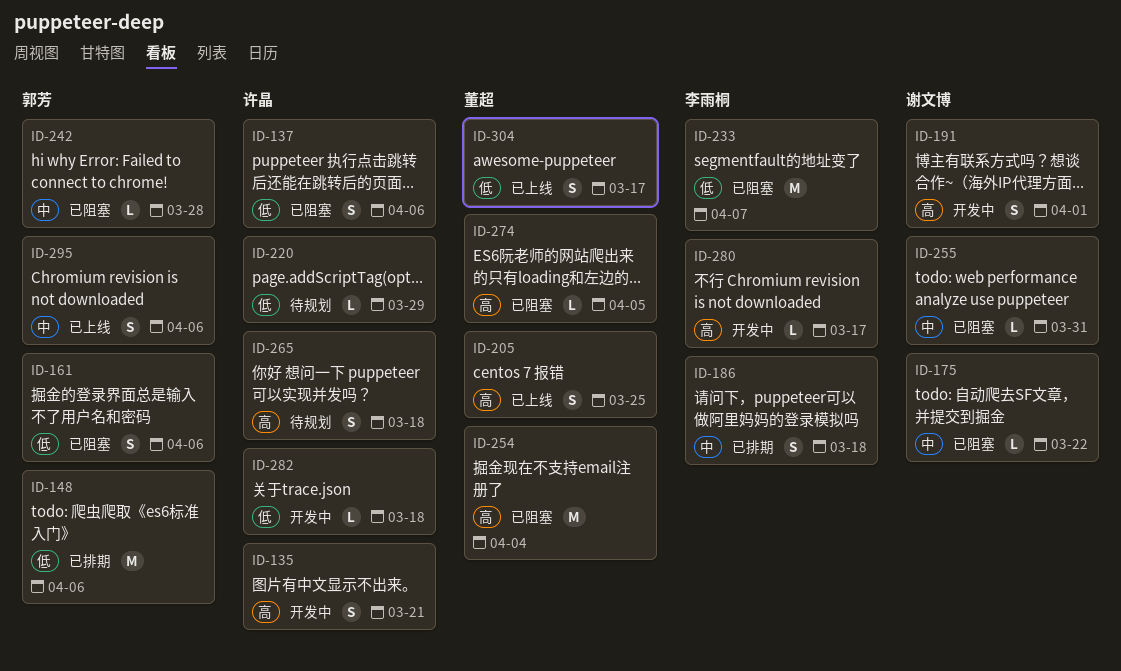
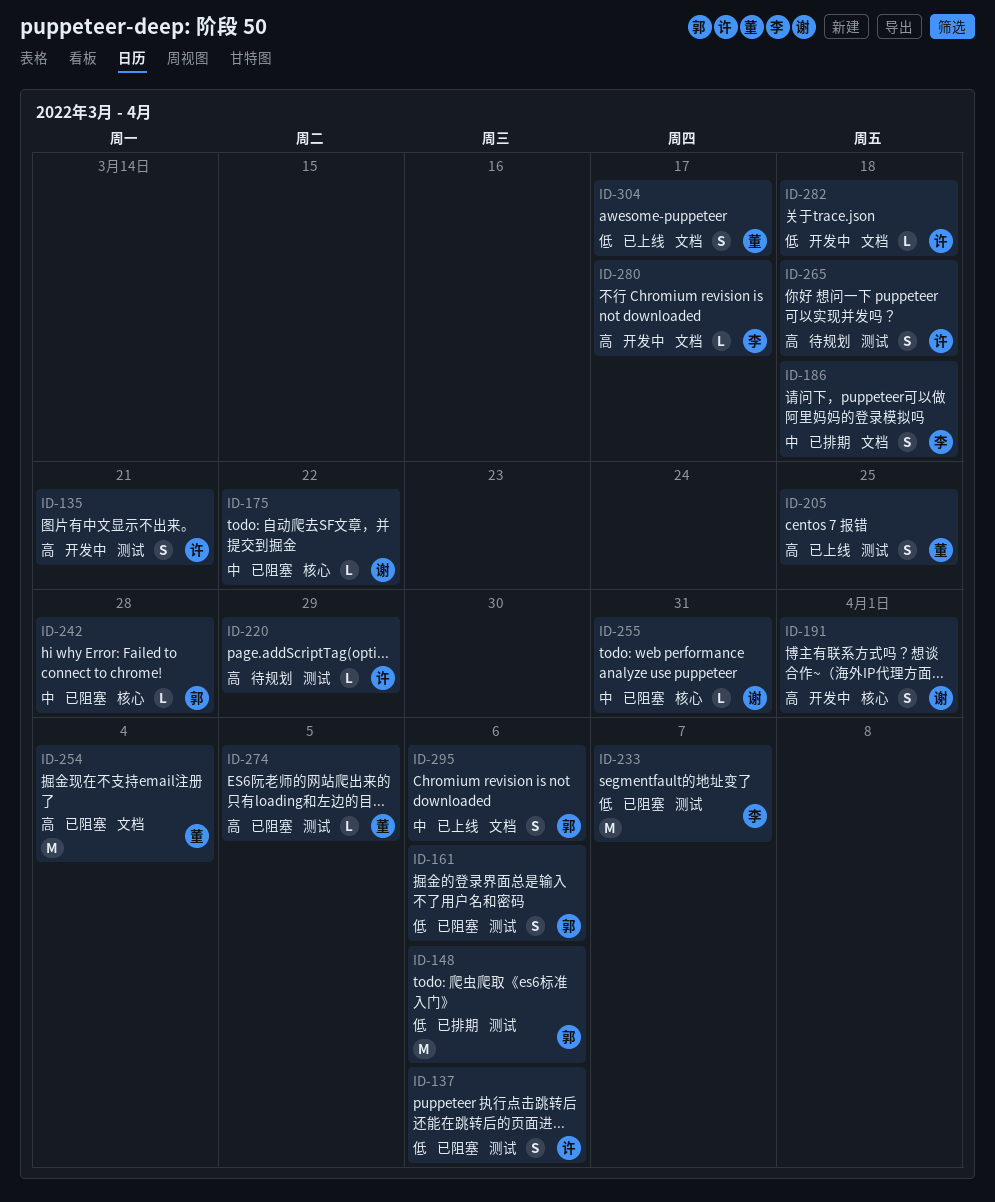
ID-220, priority: 低 -> 高

